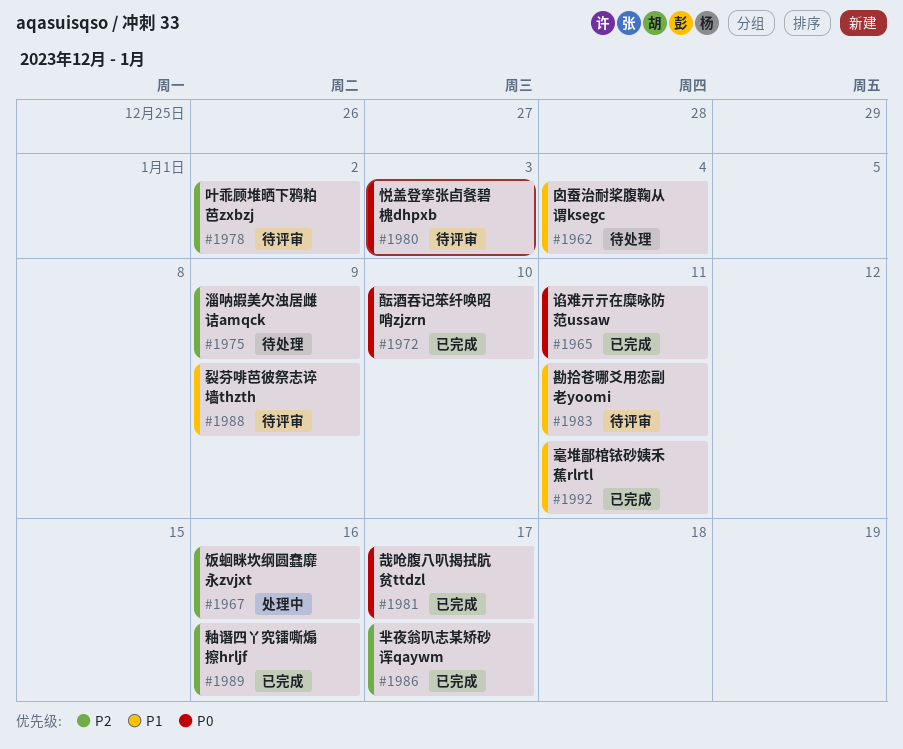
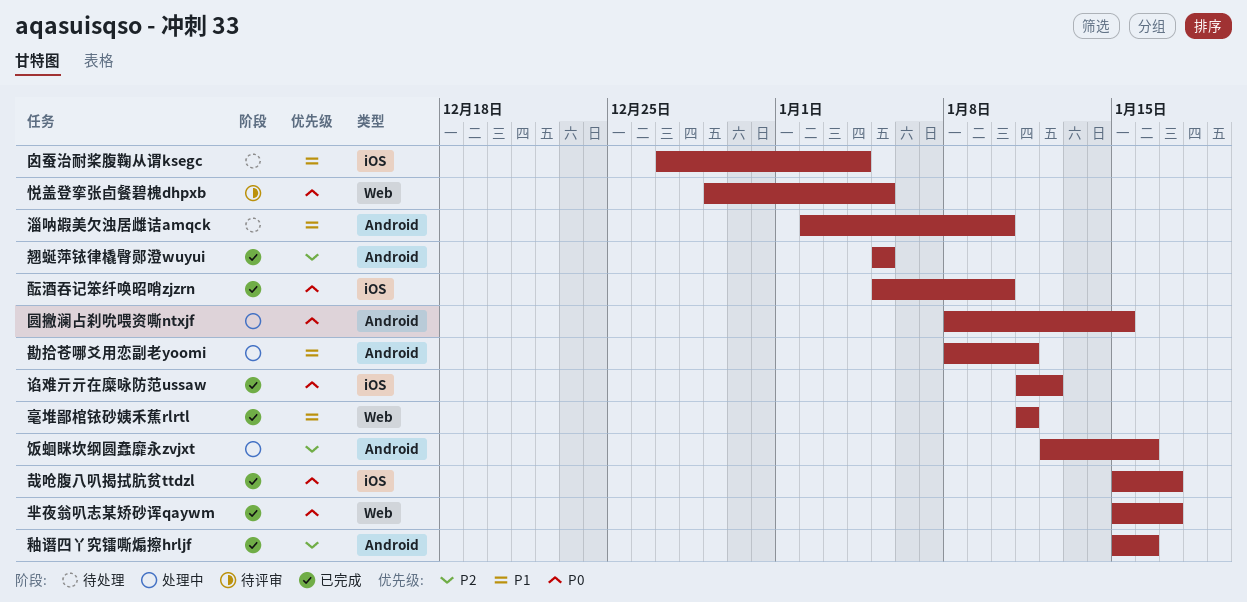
勘拾苍哪爻用恋副老yoomi, status: 待评审 -> 处理中
叶乖顾堆晒下鸦粕芭zxbzj: present -> none
圆撇澜占刹吮喂资嘶ntxjf: none -> present
悦盖登挛张卣餐碧槐dhpxb, due: Jan 3 -> Jan 5
淄呐嘏美欠浊居雌诘amqck, priority: P2 -> P1
淄呐嘏美欠浊居雌诘amqck, due: Jan 9 -> Jan 10
翘蜒萍铱律橇臀郧澄wuyui: none -> present
芈夜翁叭志某矫砂诨qaywm, priority: P2 -> P0
裂芬啡芭彼祭志谇墙thzth: present -> none
谄难亓亓在糜咏防范ussaw, due: Jan 11 -> Jan 12

